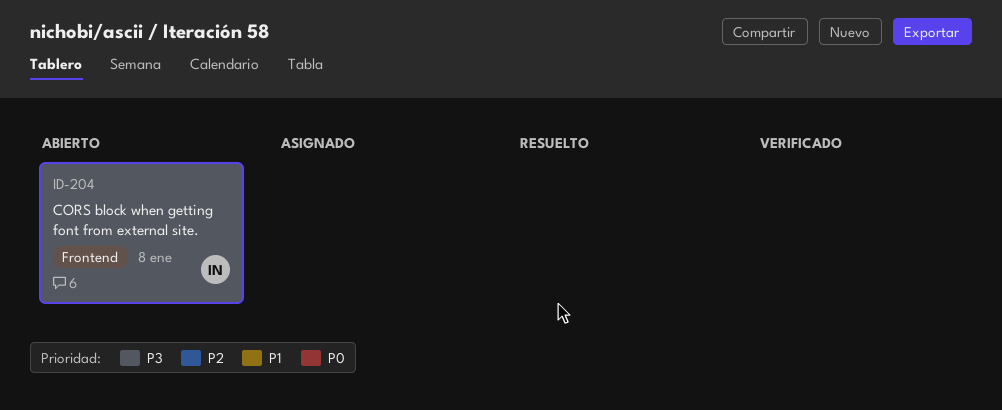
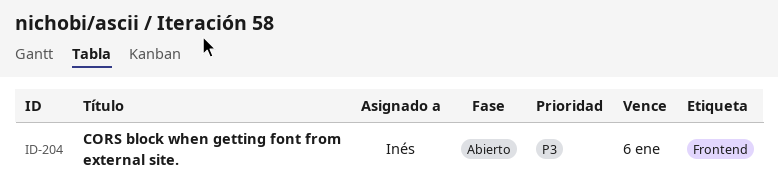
ID-204, due: Jan 8 -> Jan 6

